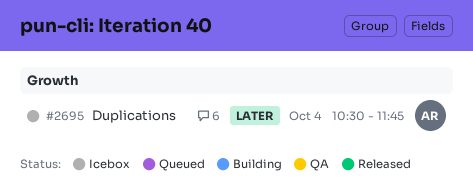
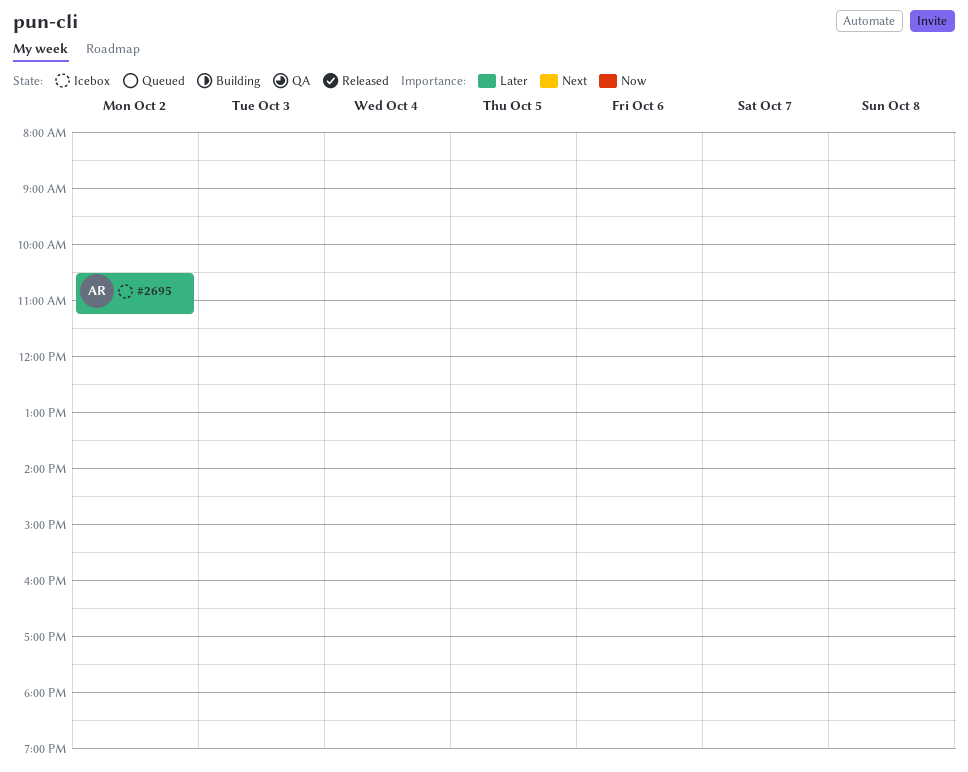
#2695, day: Oct 4 -> Oct 2
#2695, ends: 11:45 -> 11:15

